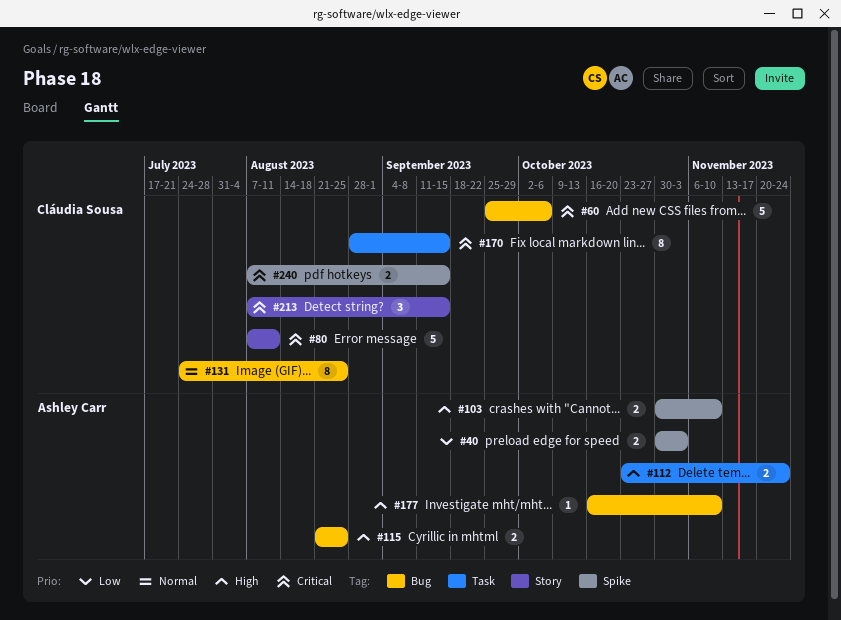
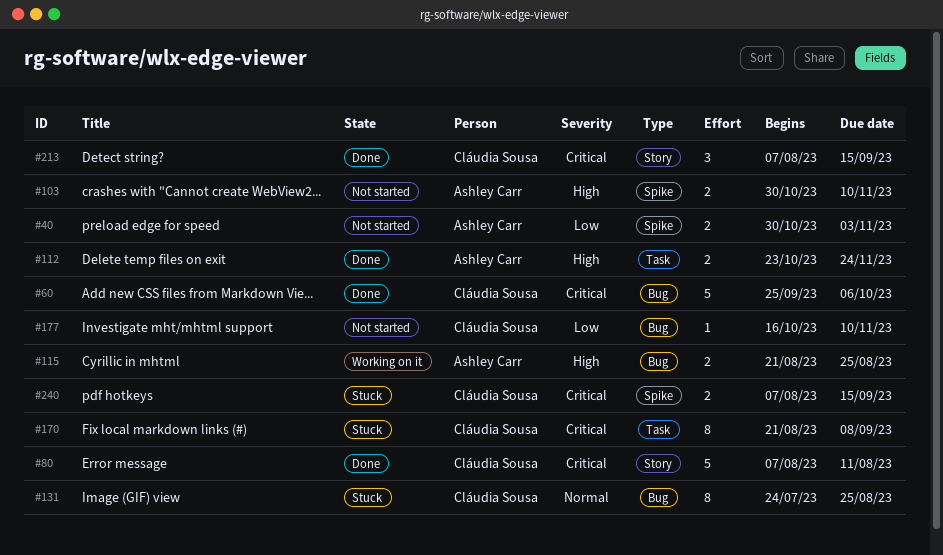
#170, start: Aug 28 -> Aug 21
#170, due: Sep 15 -> Sep 8
#177, owner: Ashley Carr -> Cláudia Sousa
#177, priority: High -> Low

